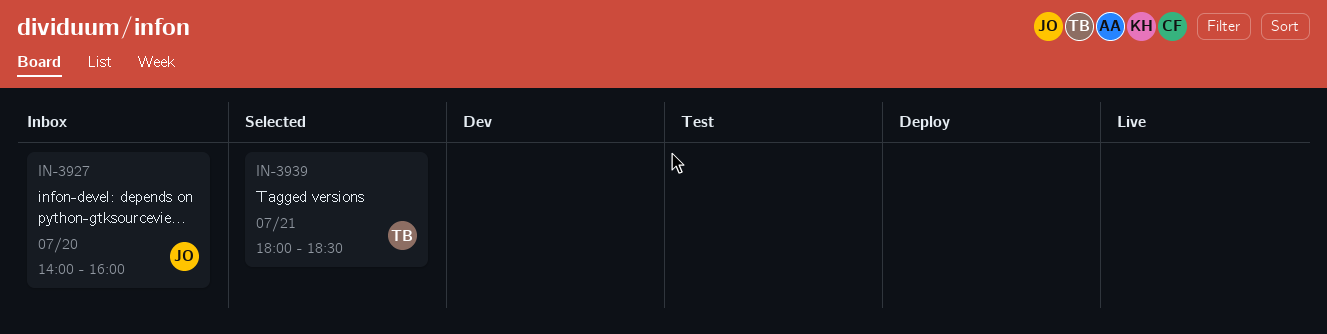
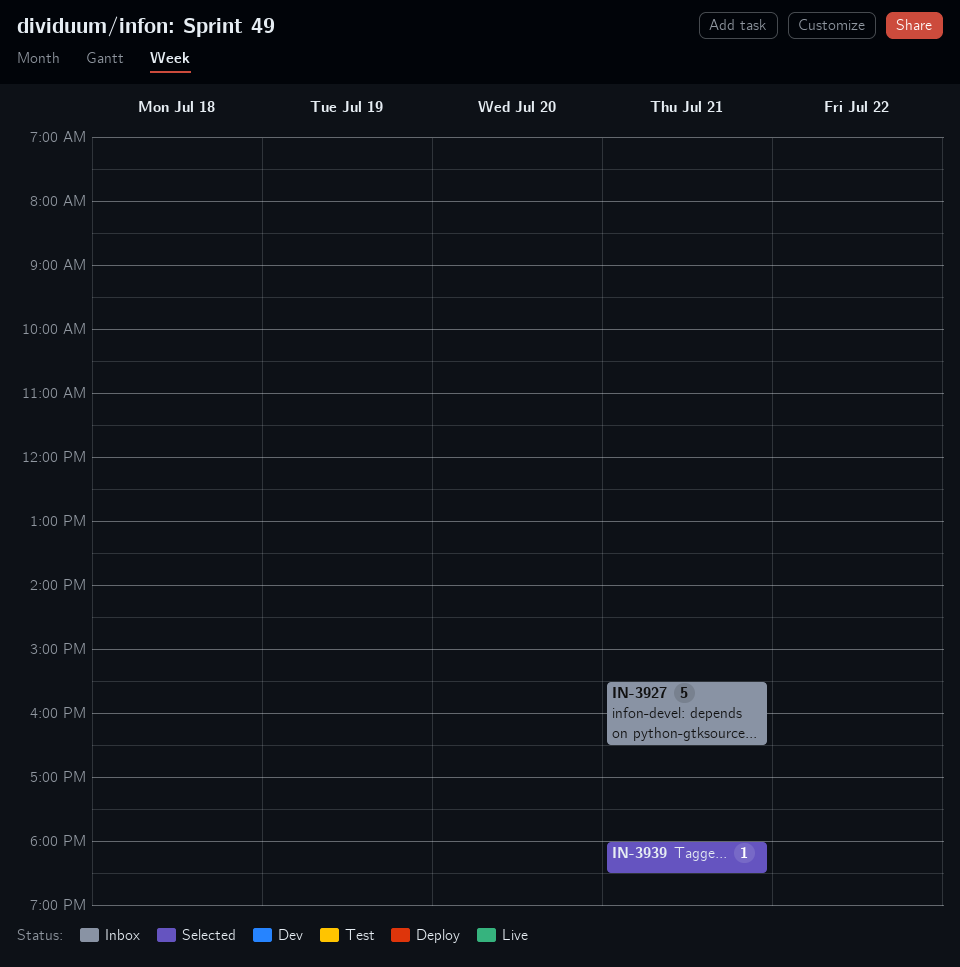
IN-3927, day: Jul 20 -> Jul 21
IN-3927, begins: 14:00 -> 15:30
IN-3927, ends: 16:00 -> 16:30

